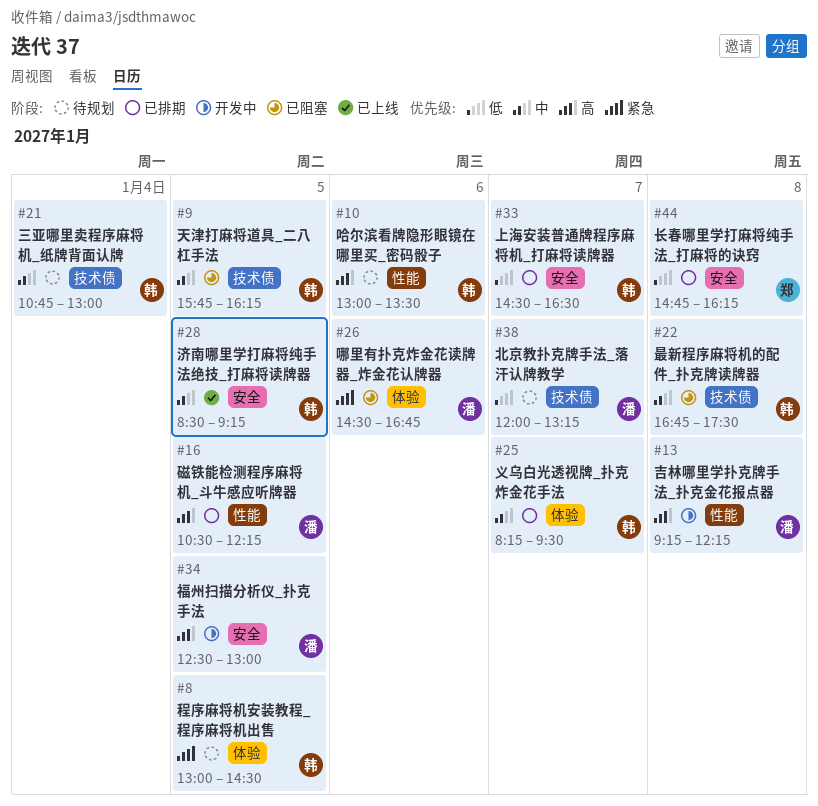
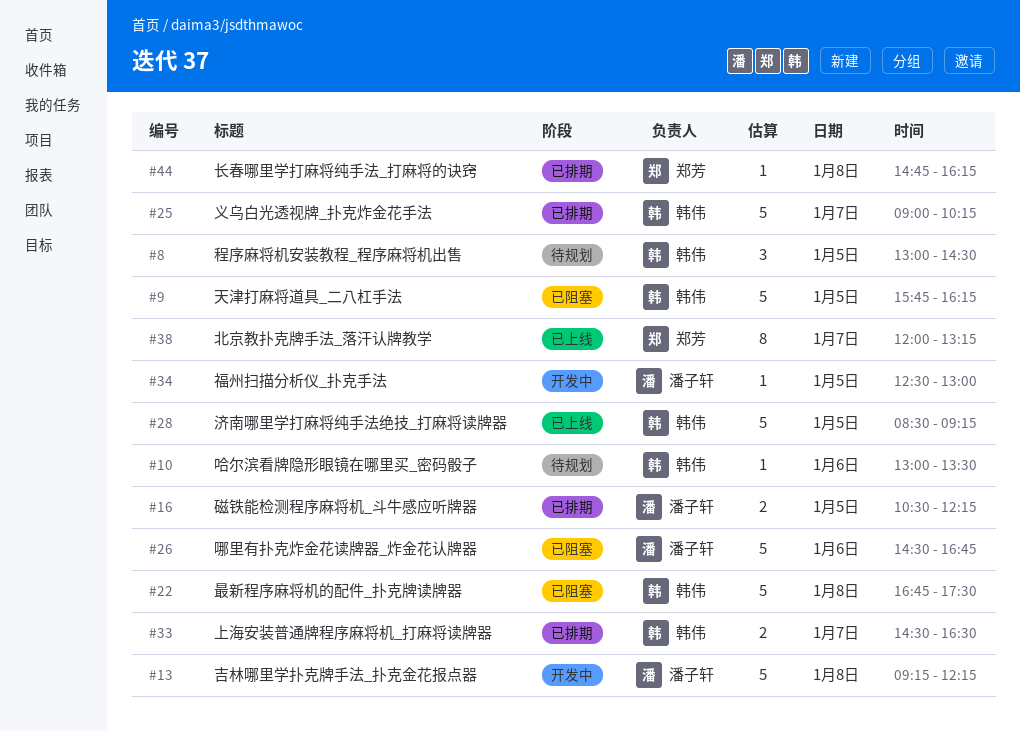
#21: present -> none
#25, begins: 08:15 -> 09:00
#25, ends: 09:30 -> 10:15
#38, status: 待规划 -> 已上线
#38, owner: 潘子轩 -> 郑芳

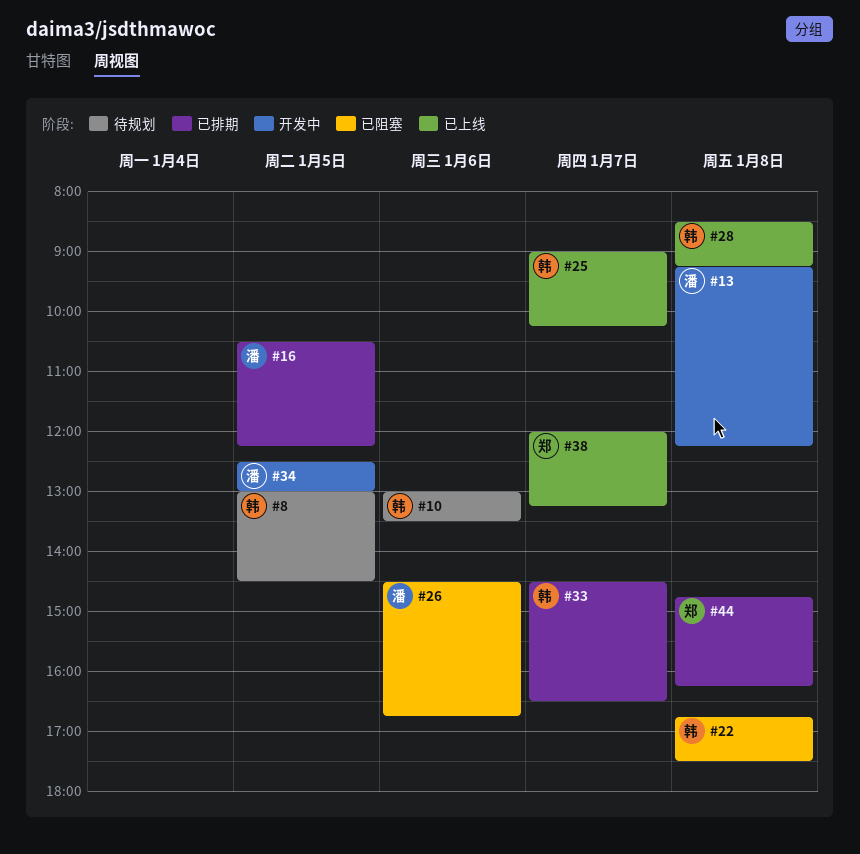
#9: present -> none
#25, status: 已排期 -> 已上线
#28, day: Jan 5 -> Jan 8

